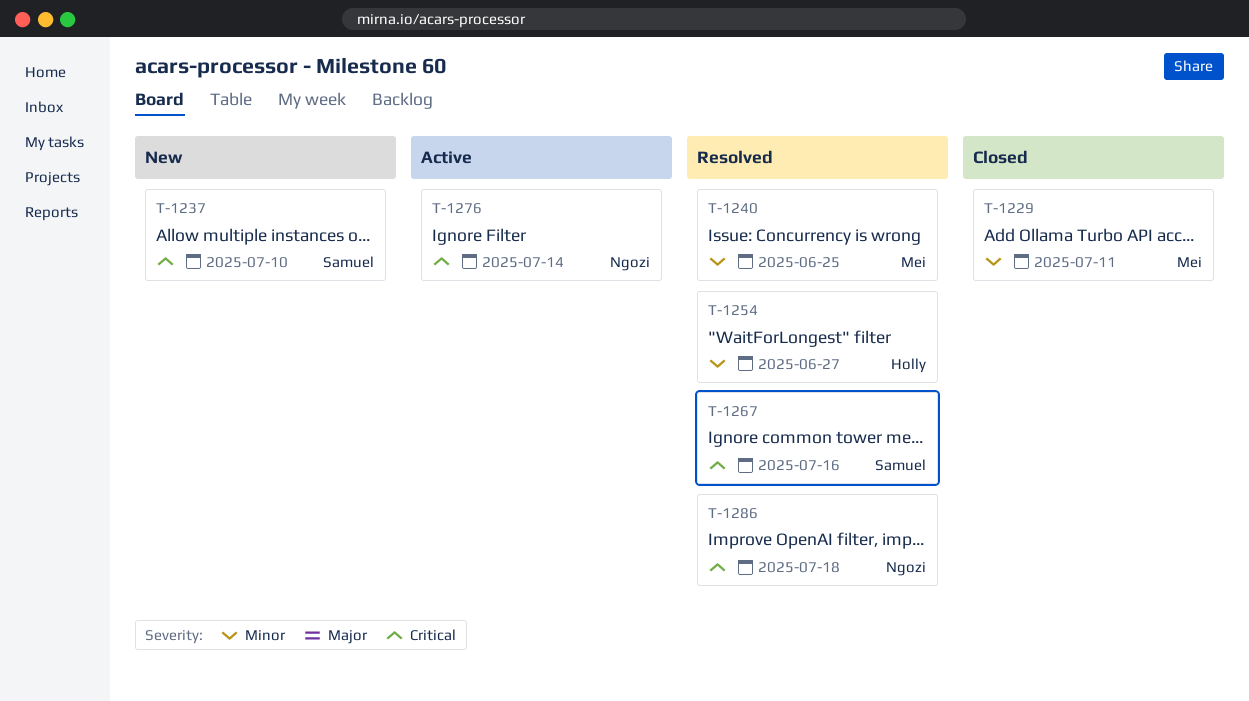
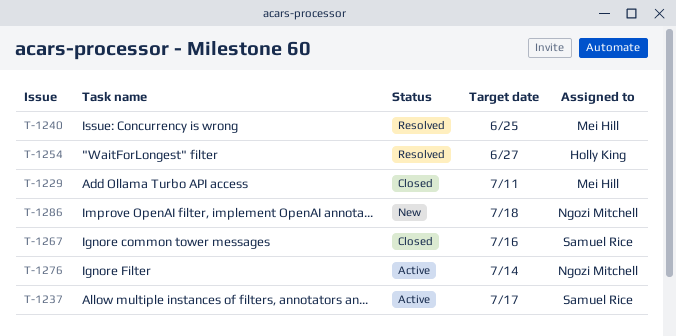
T-1237, status: New -> Active
T-1237, due: Jul 10 -> Jul 17
T-1267, status: Resolved -> Closed
T-1286, status: Resolved -> New

